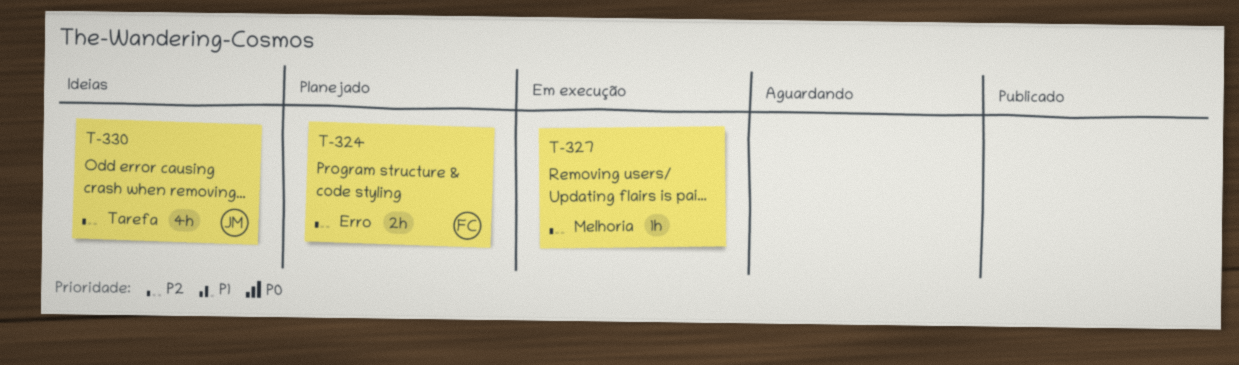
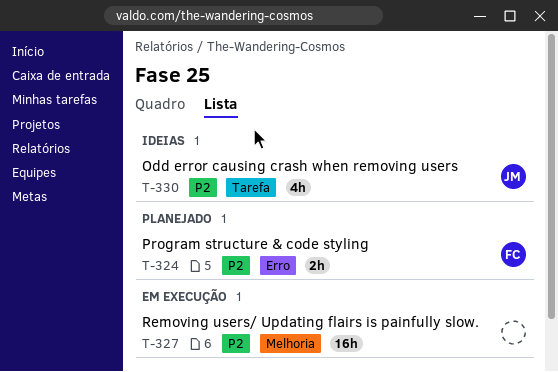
T-327, estimate: 1h -> 16h

